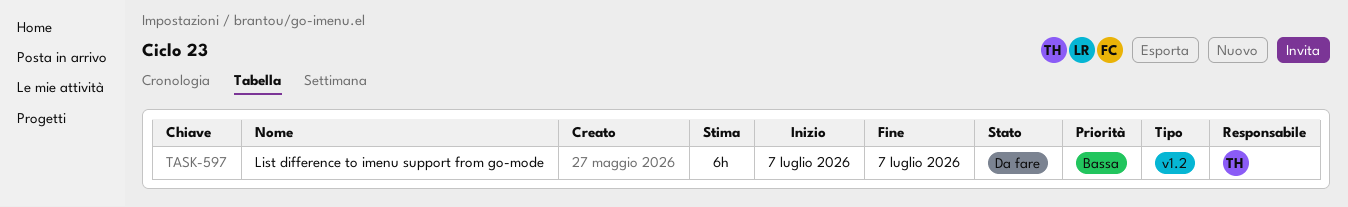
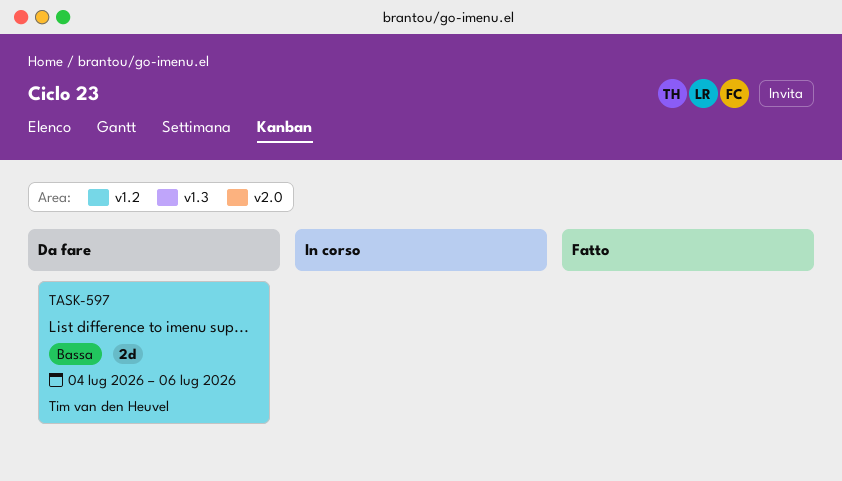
TASK-597, estimate: 6h -> 2d
TASK-597, start: Jul 7 -> Jul 4
TASK-597, due: Jul 7 -> Jul 6

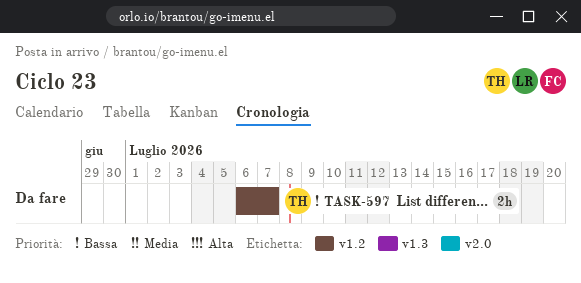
TASK-597, estimate: 2d -> 2h
TASK-597, start: Jul 4 -> Jul 6
TASK-597, due: Jul 6 -> Jul 7

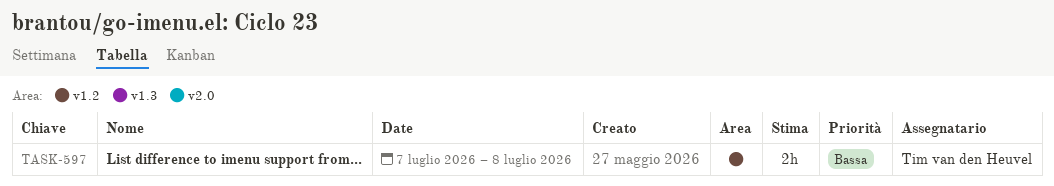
TASK-597, start: Jul 6 -> Jul 7
TASK-597, due: Jul 7 -> Jul 8

